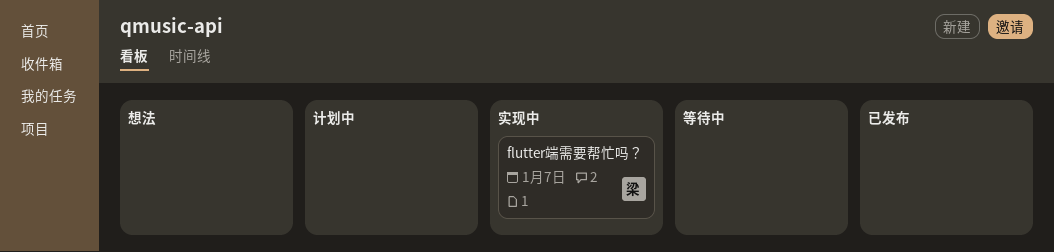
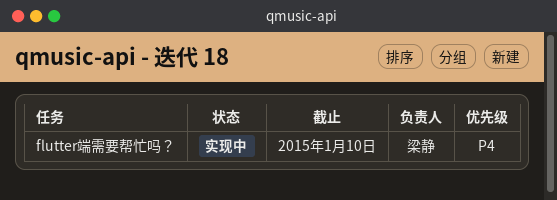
flutter端需要帮忙吗？, due: Jan 7 -> Jan 10

